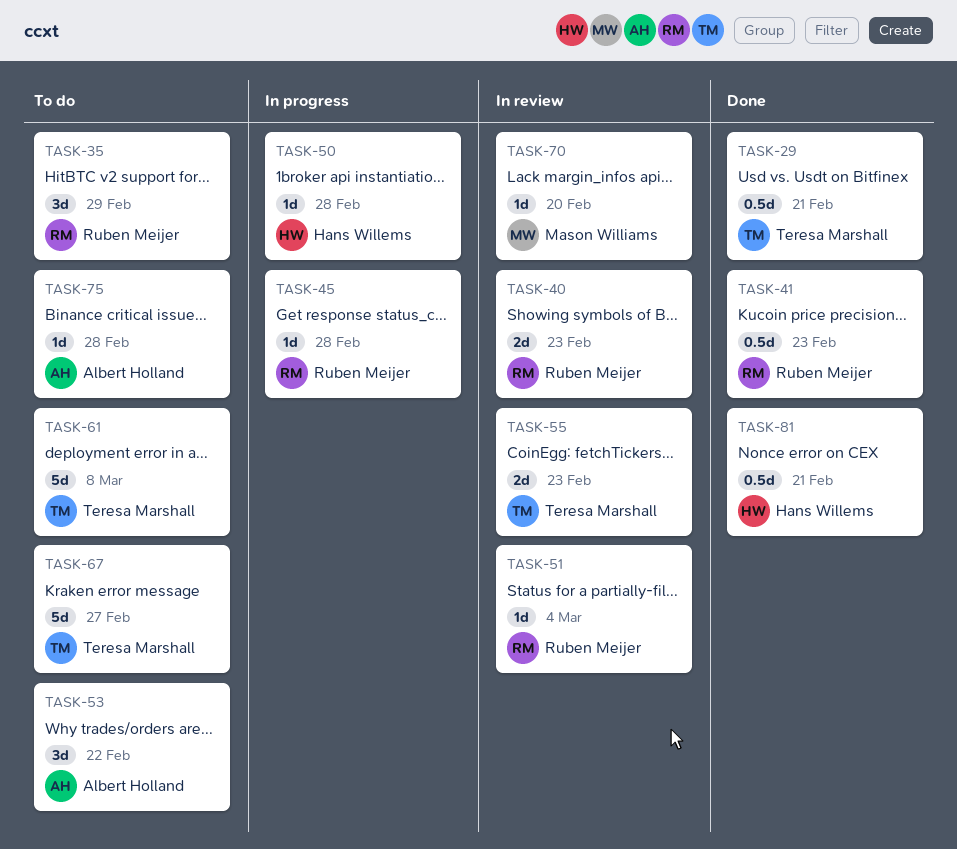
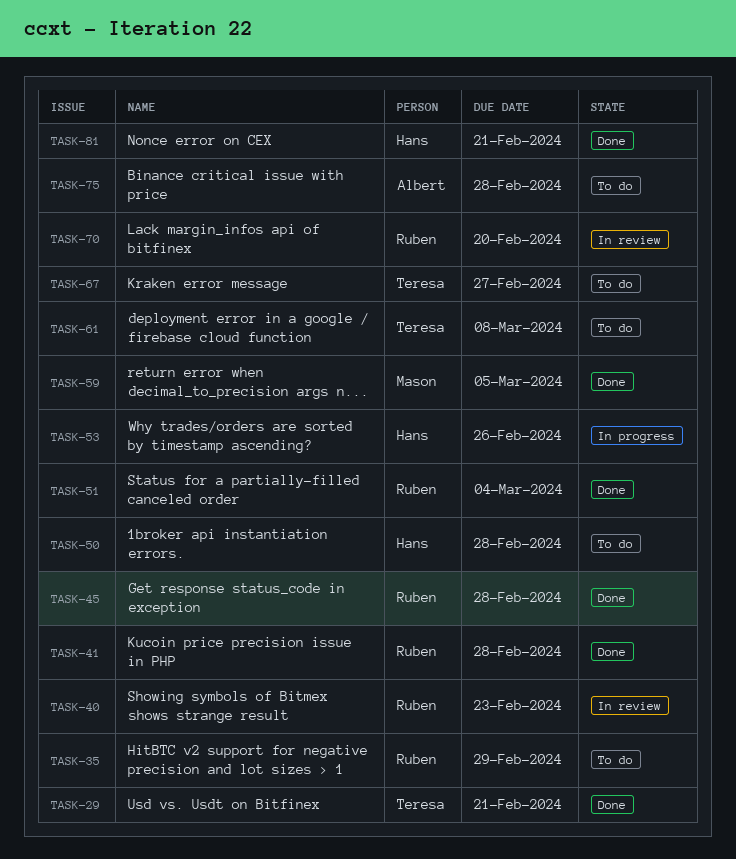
TASK-41, due: Feb 23 -> Feb 28
TASK-45, status: In progress -> Done
TASK-50, status: In progress -> To do
TASK-51, status: In review -> Done
TASK-53, status: To do -> In progress
TASK-53, owner: Albert Holland -> Hans Willems
TASK-53, due: Feb 22 -> Feb 26
TASK-55: present -> none
TASK-59: none -> present
TASK-70, owner: Mason Williams -> Ruben Meijer

